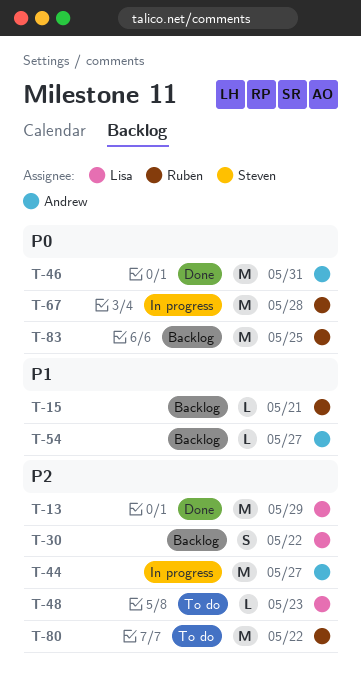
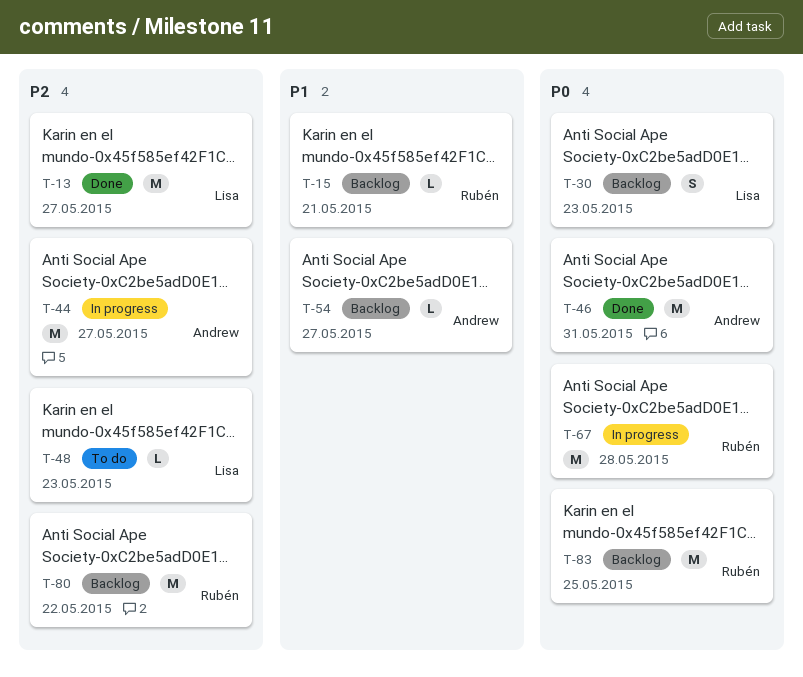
T-13, due: May 29 -> May 27
T-30, priority: P2 -> P0
T-30, due: May 22 -> May 23
T-80, status: To do -> Backlog

